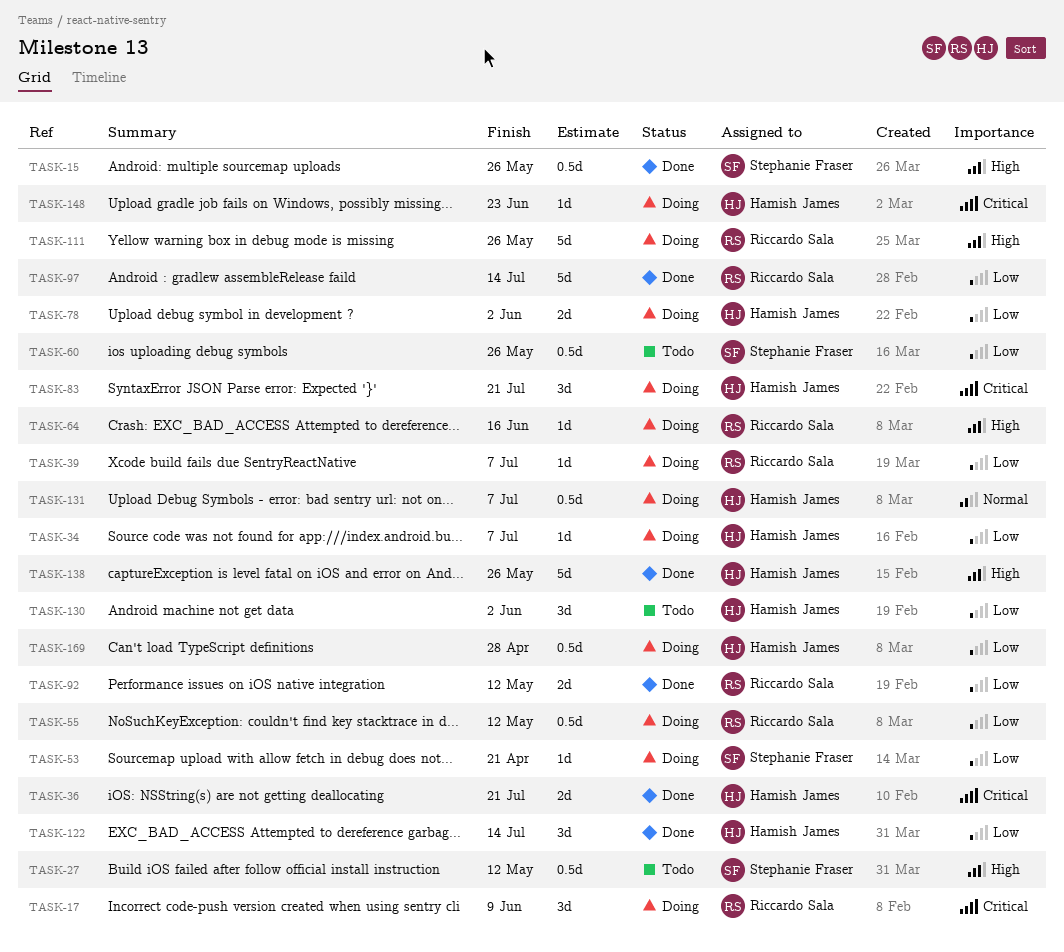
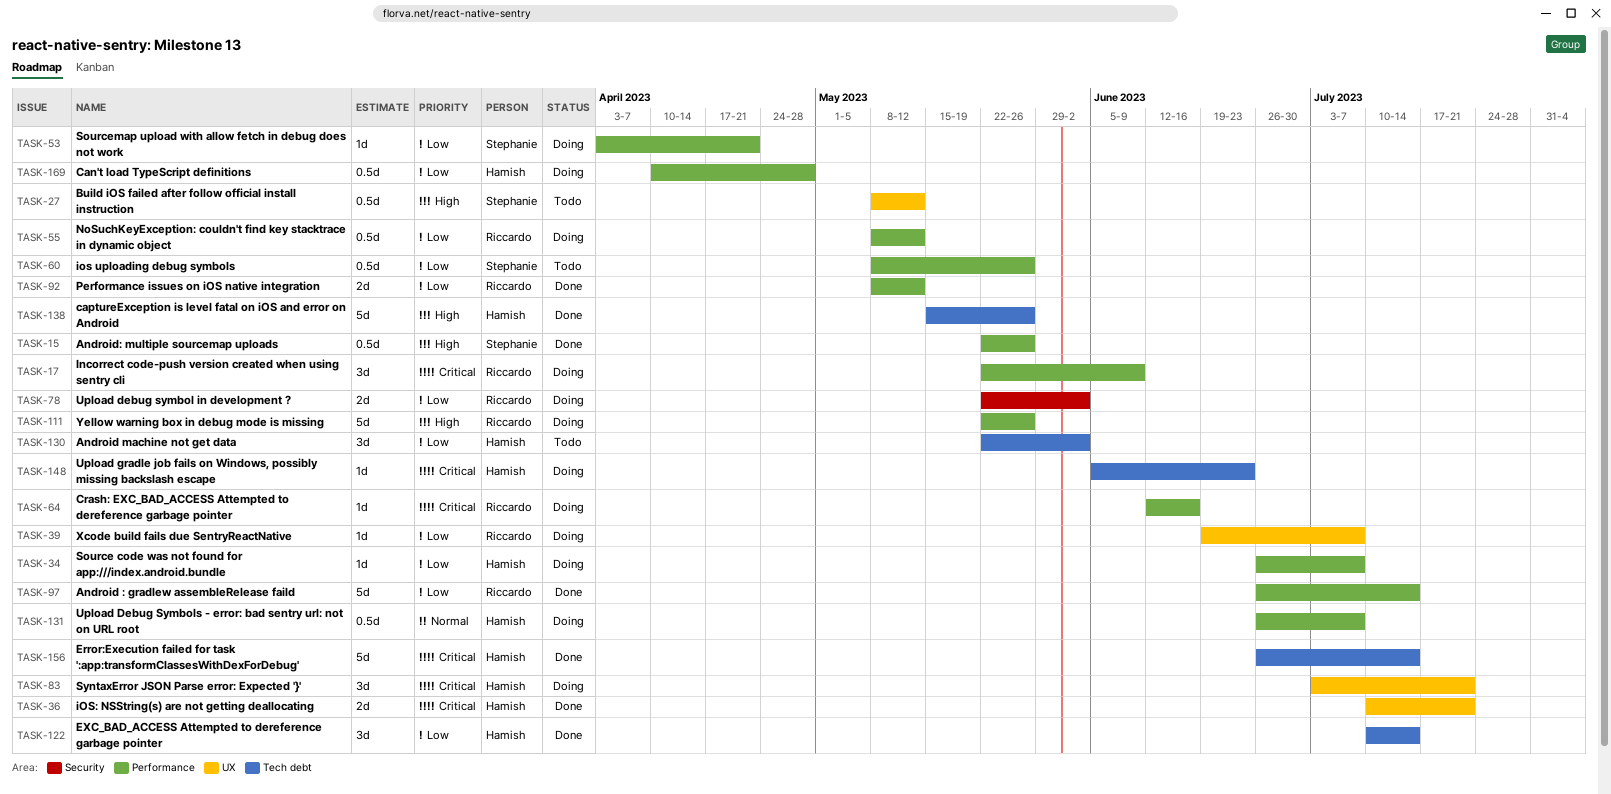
TASK-64, priority: High -> Critical
TASK-78, owner: Hamish James -> Riccardo Sala
TASK-156: none -> present

